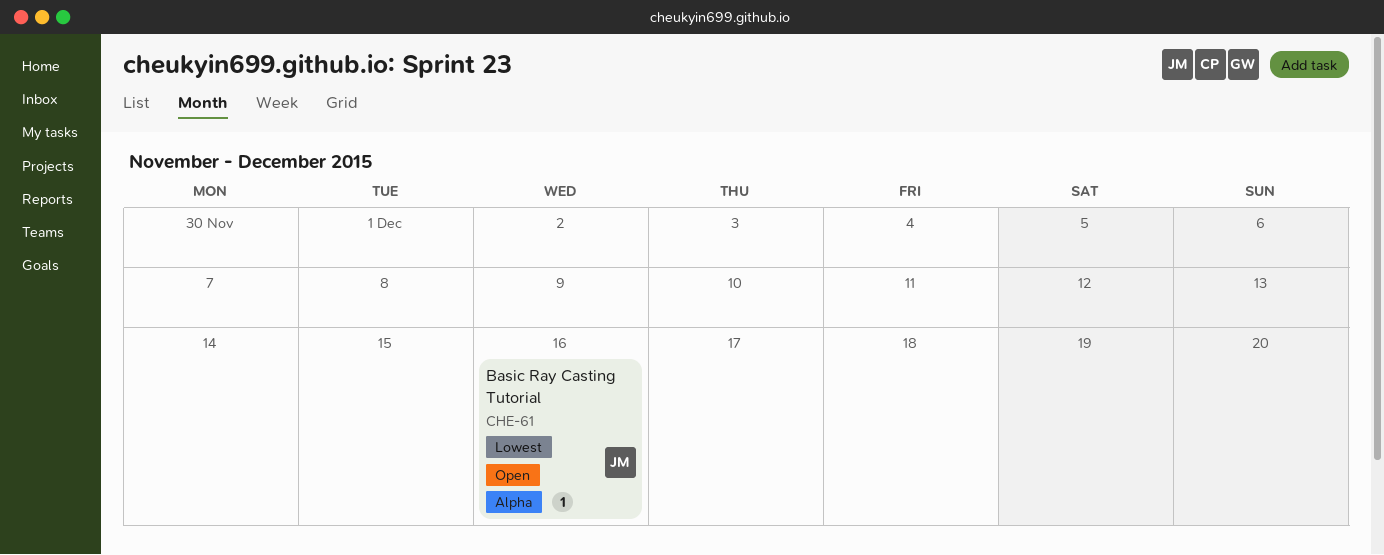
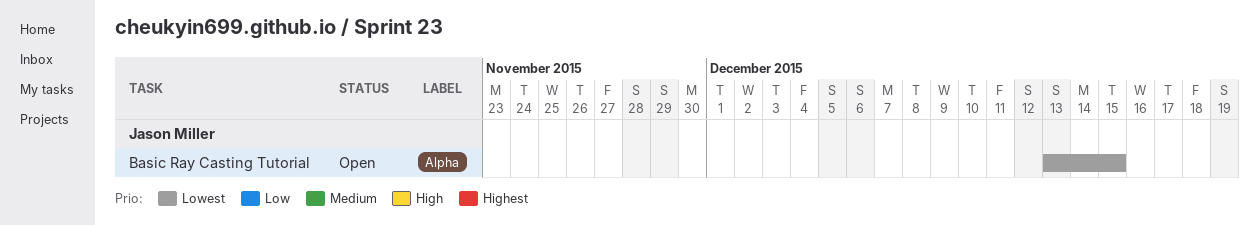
Basic Ray Casting Tutorial, due: Dec 16 -> Dec 15

